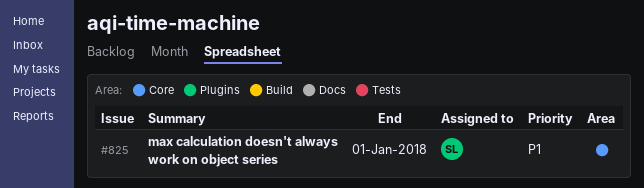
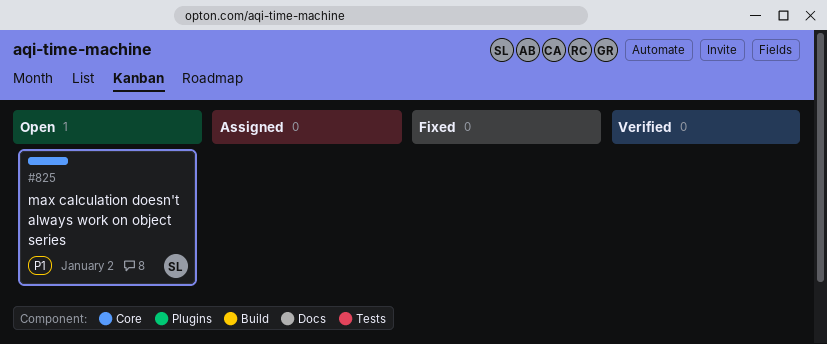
#825, due: Jan 1 -> Jan 2

